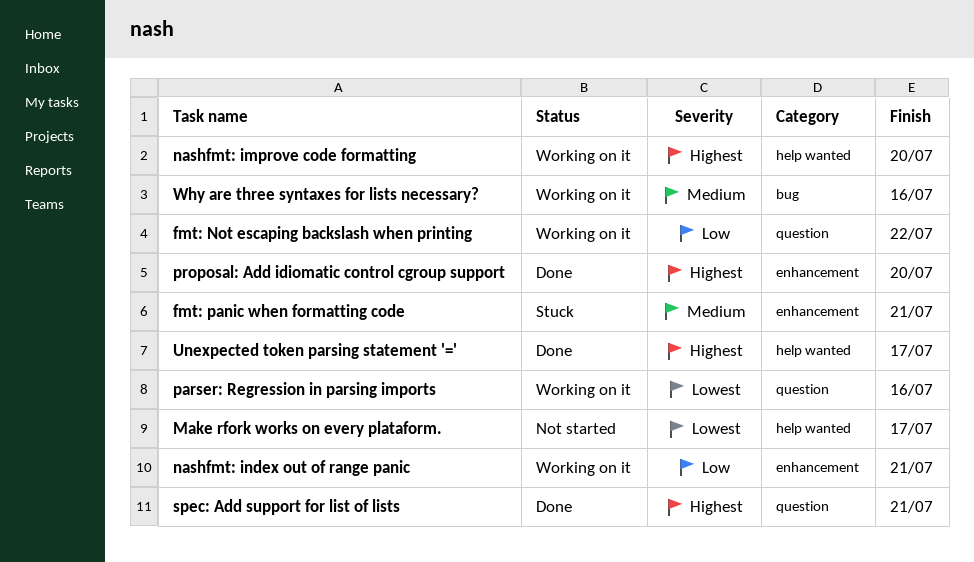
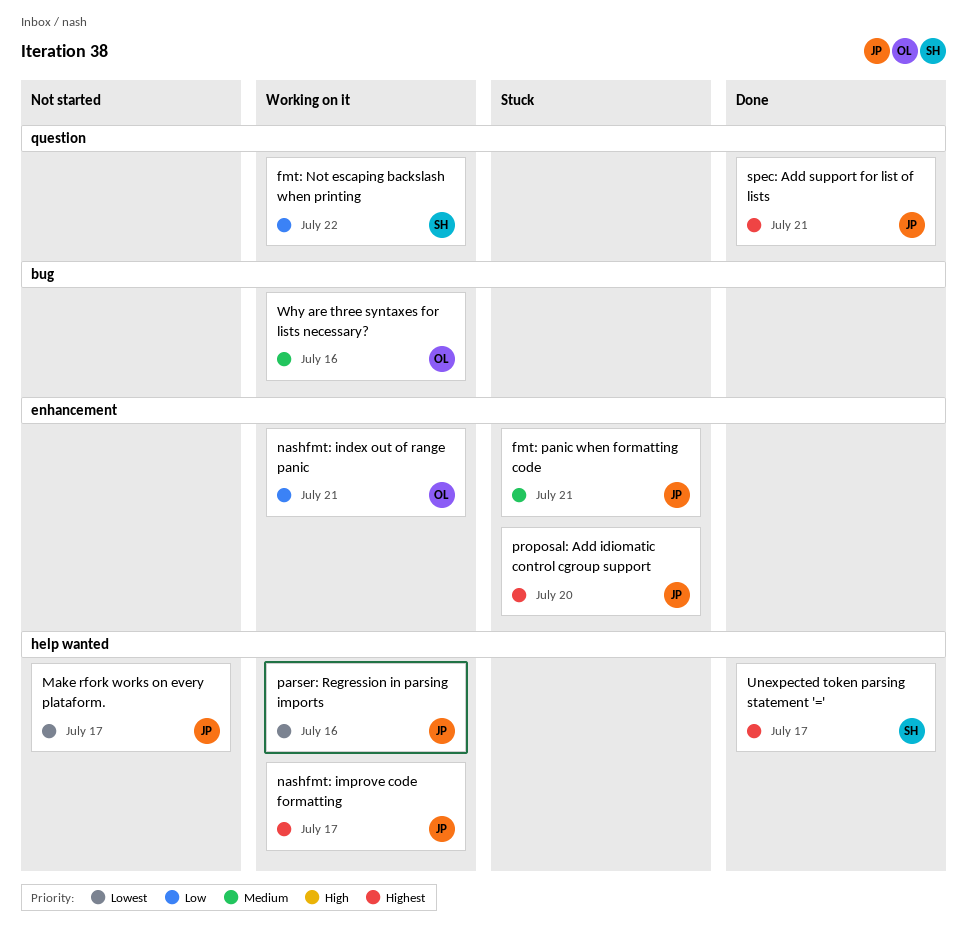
nashfmt: improve code formatting, due: Jul 20 -> Jul 17
parser: Regression in parsing imports, label: question -> help wanted
proposal: Add idiomatic control cgroup support, status: Done -> Stuck

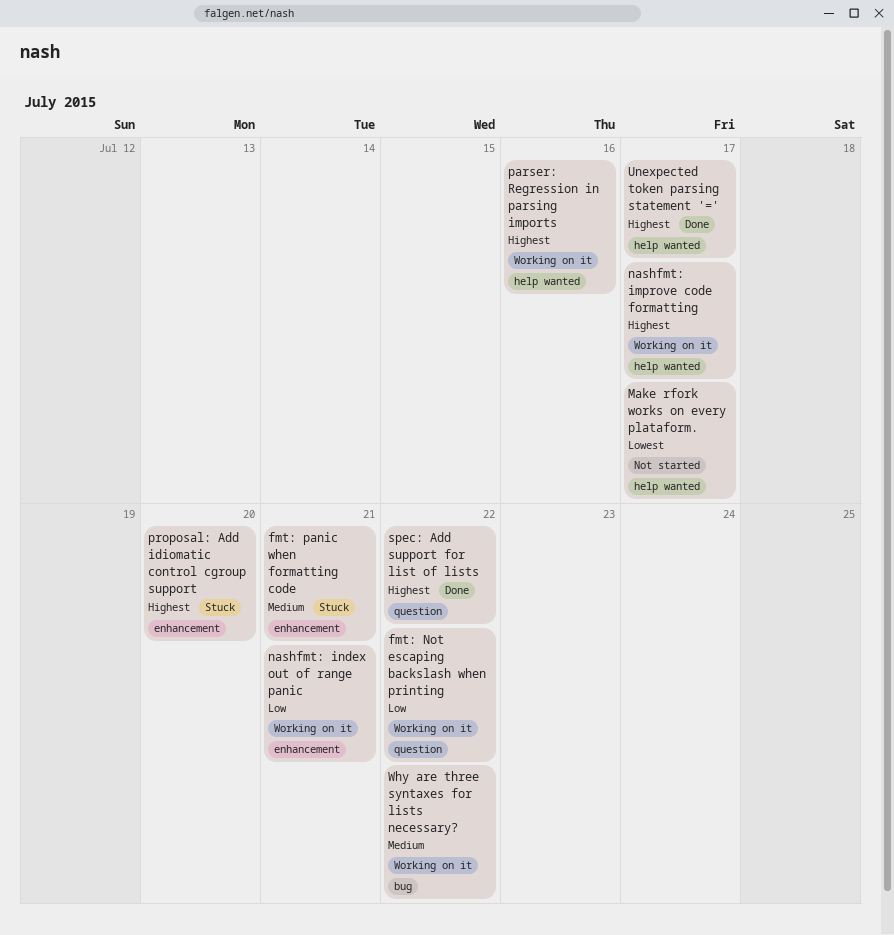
parser: Regression in parsing imports, priority: Lowest -> Highest
spec: Add support for list of lists, due: Jul 21 -> Jul 22
Why are three syntaxes for lists necessary?, due: Jul 16 -> Jul 22

